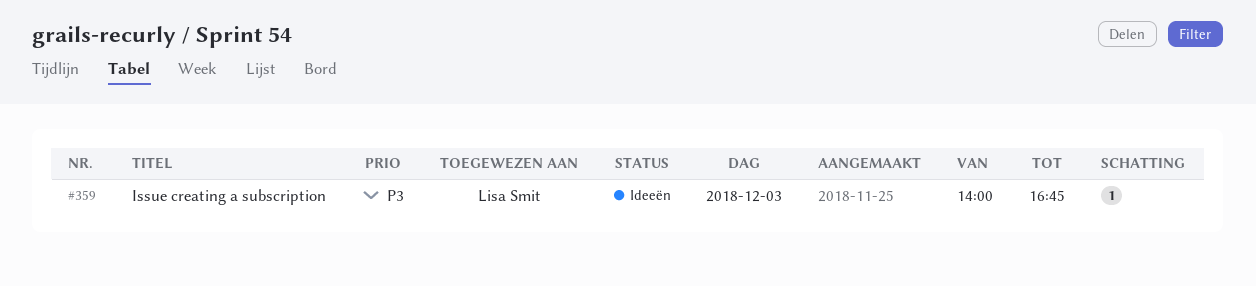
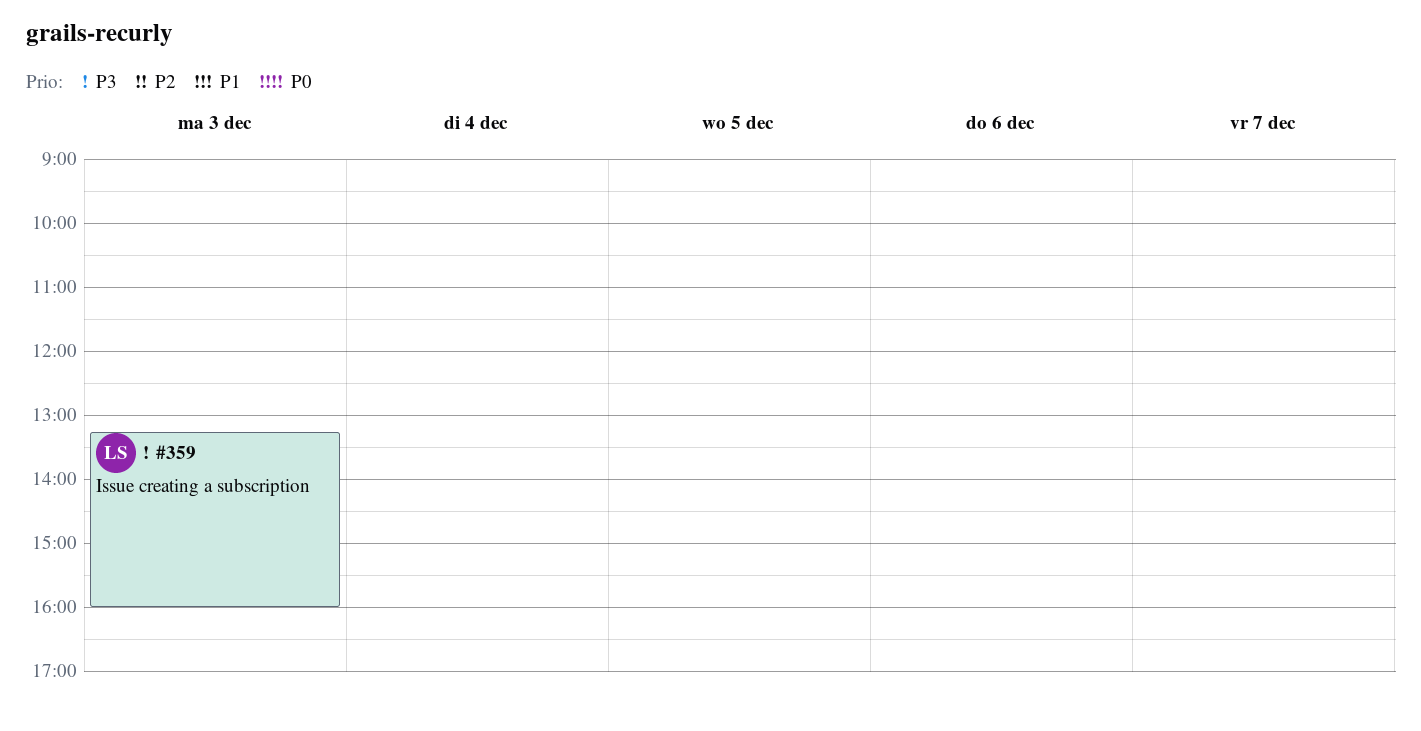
#359, begins: 14:00 -> 13:15
#359, ends: 16:45 -> 16:00

